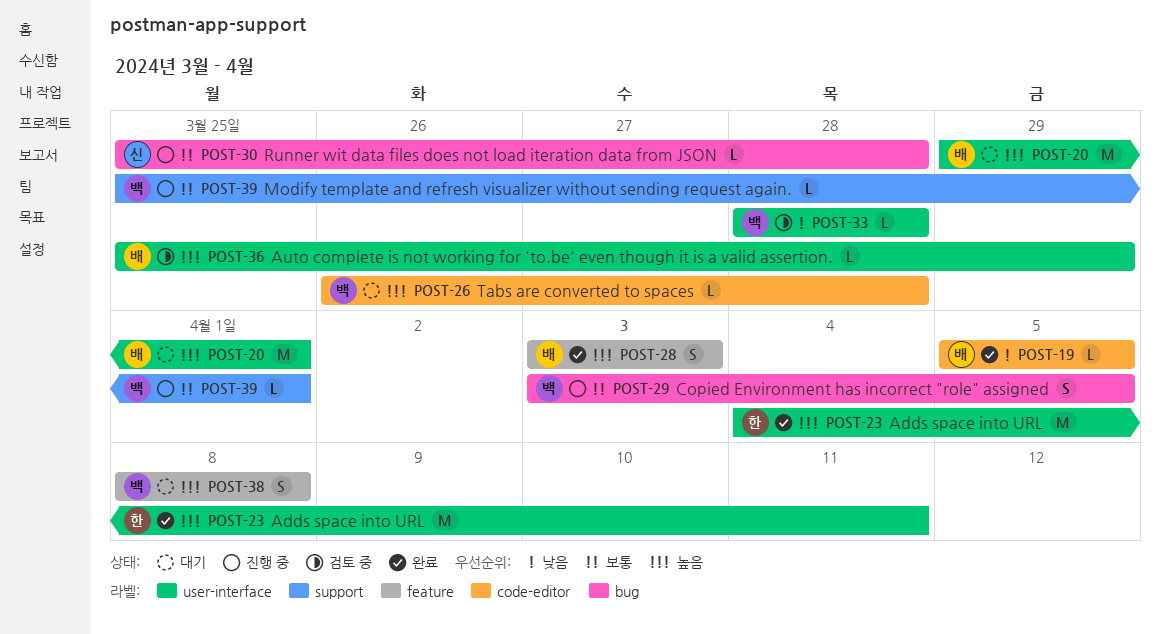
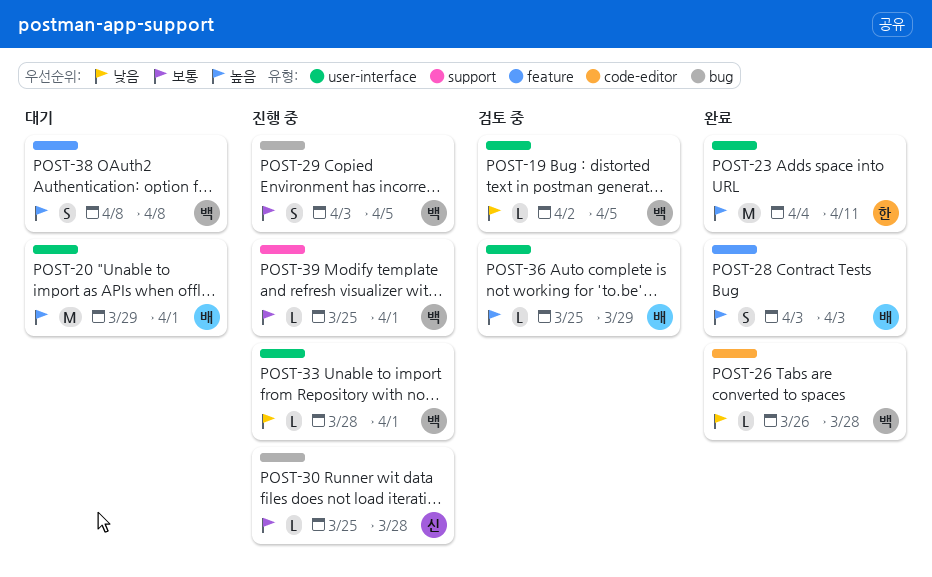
POST-19, status: 완료 -> 검토 중
POST-19, owner: 배 -> 백
POST-19, label: code-editor -> user-interface
POST-19, start: Apr 5 -> Apr 2
POST-26, status: 대기 -> 완료
POST-26, priority: 높음 -> 낮음
POST-33, status: 검토 중 -> 진행 중
POST-33, due: Mar 28 -> Apr 1

